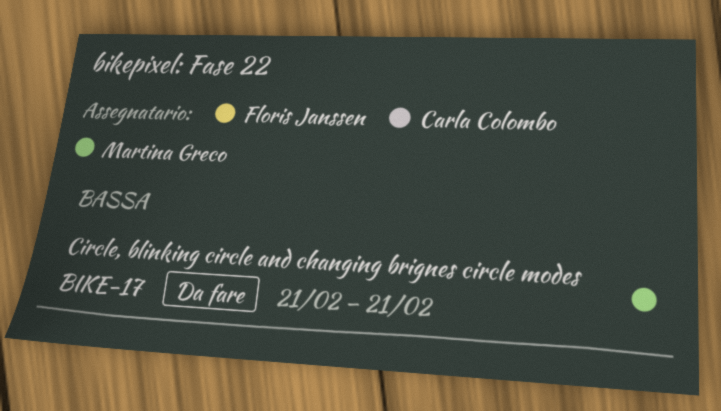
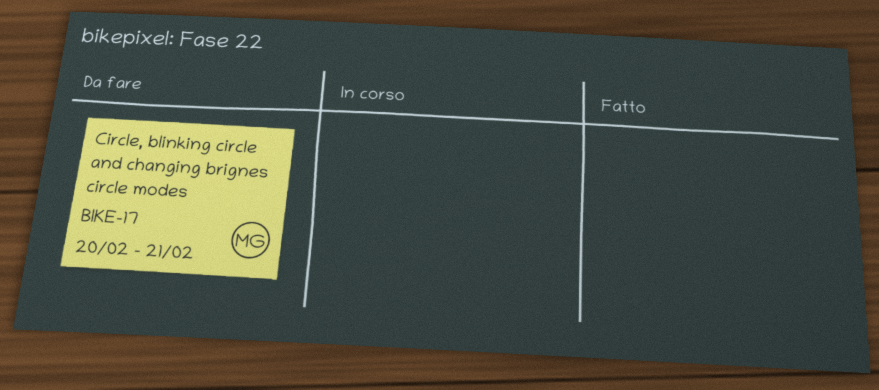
BIKE-17, start: Feb 21 -> Feb 20

